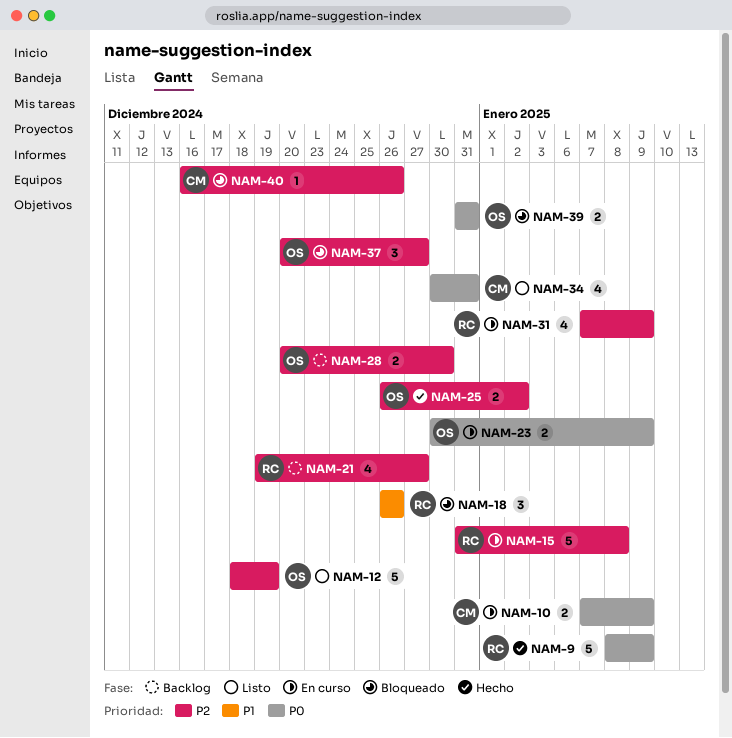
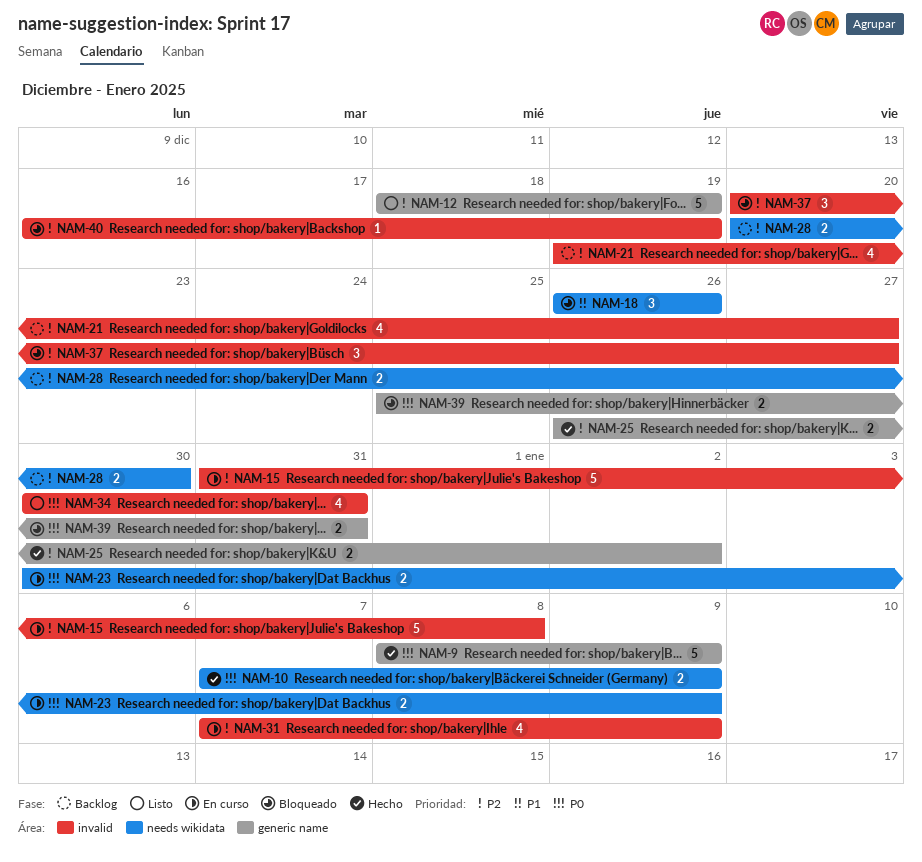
NAM-10, status: En curso -> Hecho
NAM-39, start: Dec 31 -> Dec 25
NAM-40, due: Dec 26 -> Dec 19

